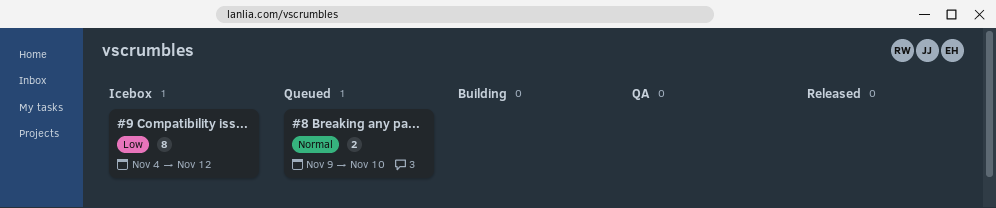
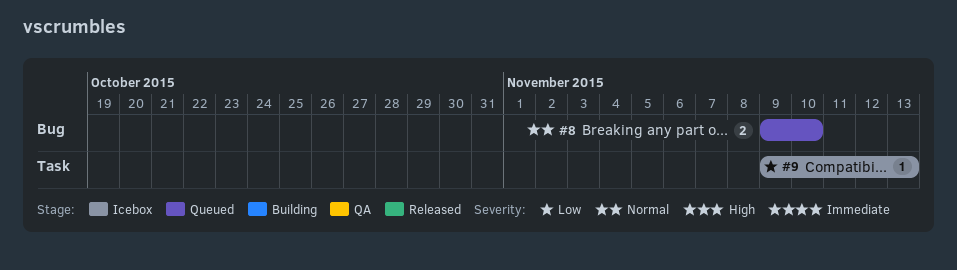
#9, estimate: 8 -> 1
#9, start: Nov 4 -> Nov 9
#9, due: Nov 12 -> Nov 13

